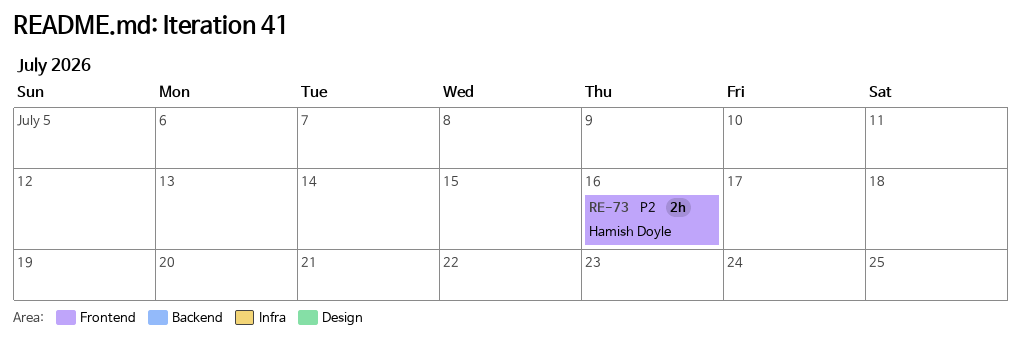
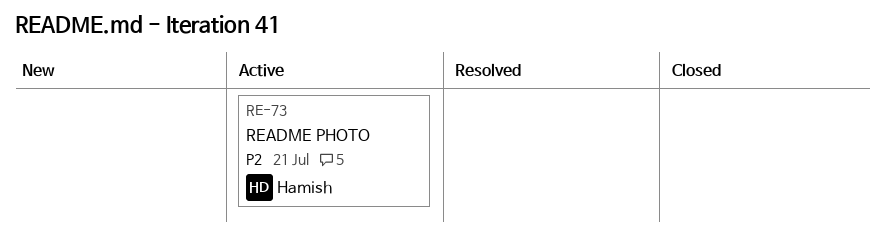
RE-73, due: Jul 16 -> Jul 21

